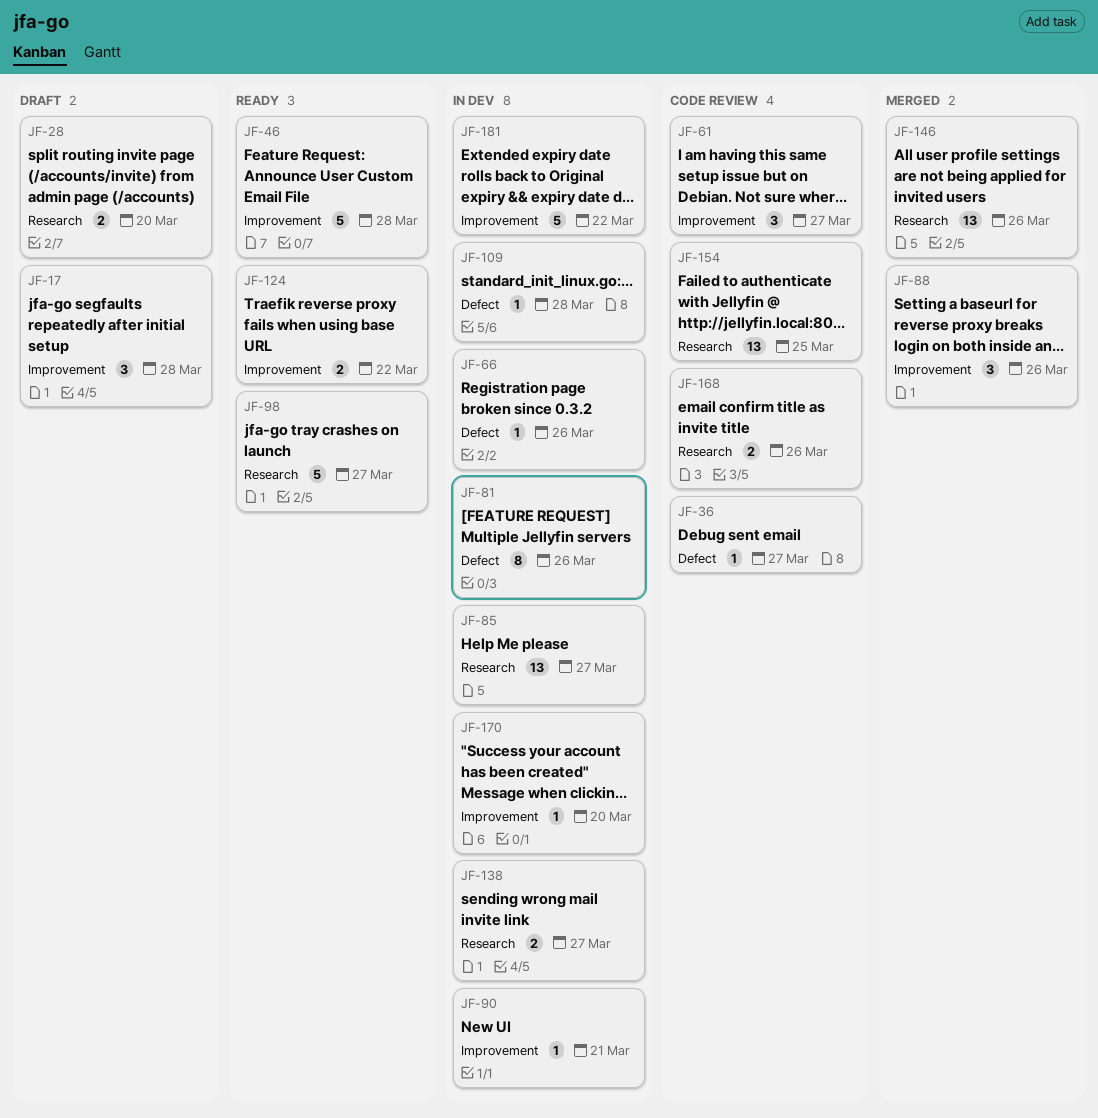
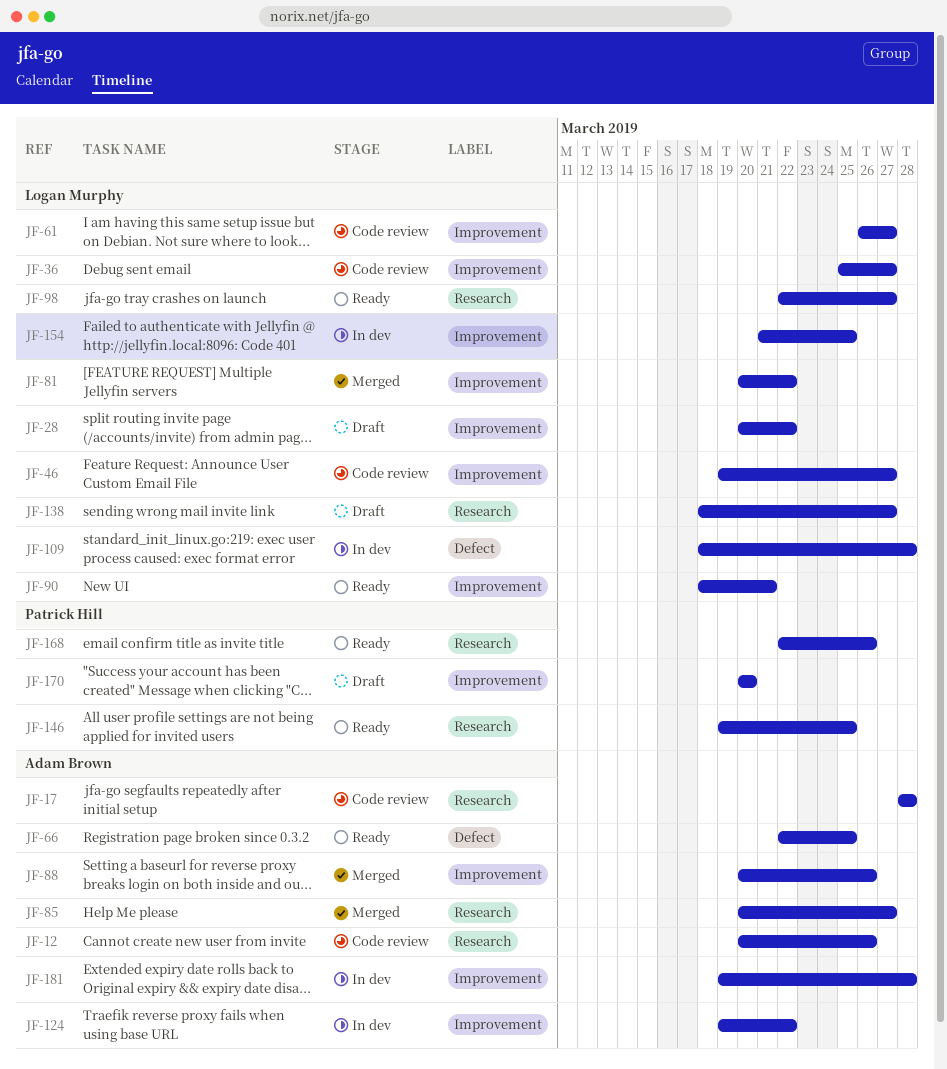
JF-12: none -> present
JF-17, status: Draft -> Code review
JF-17, label: Improvement -> Research
JF-28, label: Research -> Improvement
JF-28, due: Mar 20 -> Mar 22
JF-36, label: Defect -> Improvement
JF-46, status: Ready -> Code review
JF-46, due: Mar 28 -> Mar 27
JF-66, status: In dev -> Ready
JF-66, due: Mar 26 -> Mar 25
JF-81, status: In dev -> Merged
JF-81, label: Defect -> Improvement
JF-81, due: Mar 26 -> Mar 22
JF-85, status: In dev -> Merged
JF-90, status: In dev -> Ready
JF-124, status: Ready -> In dev
JF-138, status: In dev -> Draft
JF-146, status: Merged -> Ready
JF-146, due: Mar 26 -> Mar 25
JF-154, status: Code review -> In dev
JF-154, label: Research -> Improvement
JF-168, status: Code review -> Ready
JF-170, status: In dev -> Draft
JF-181, due: Mar 22 -> Mar 28

